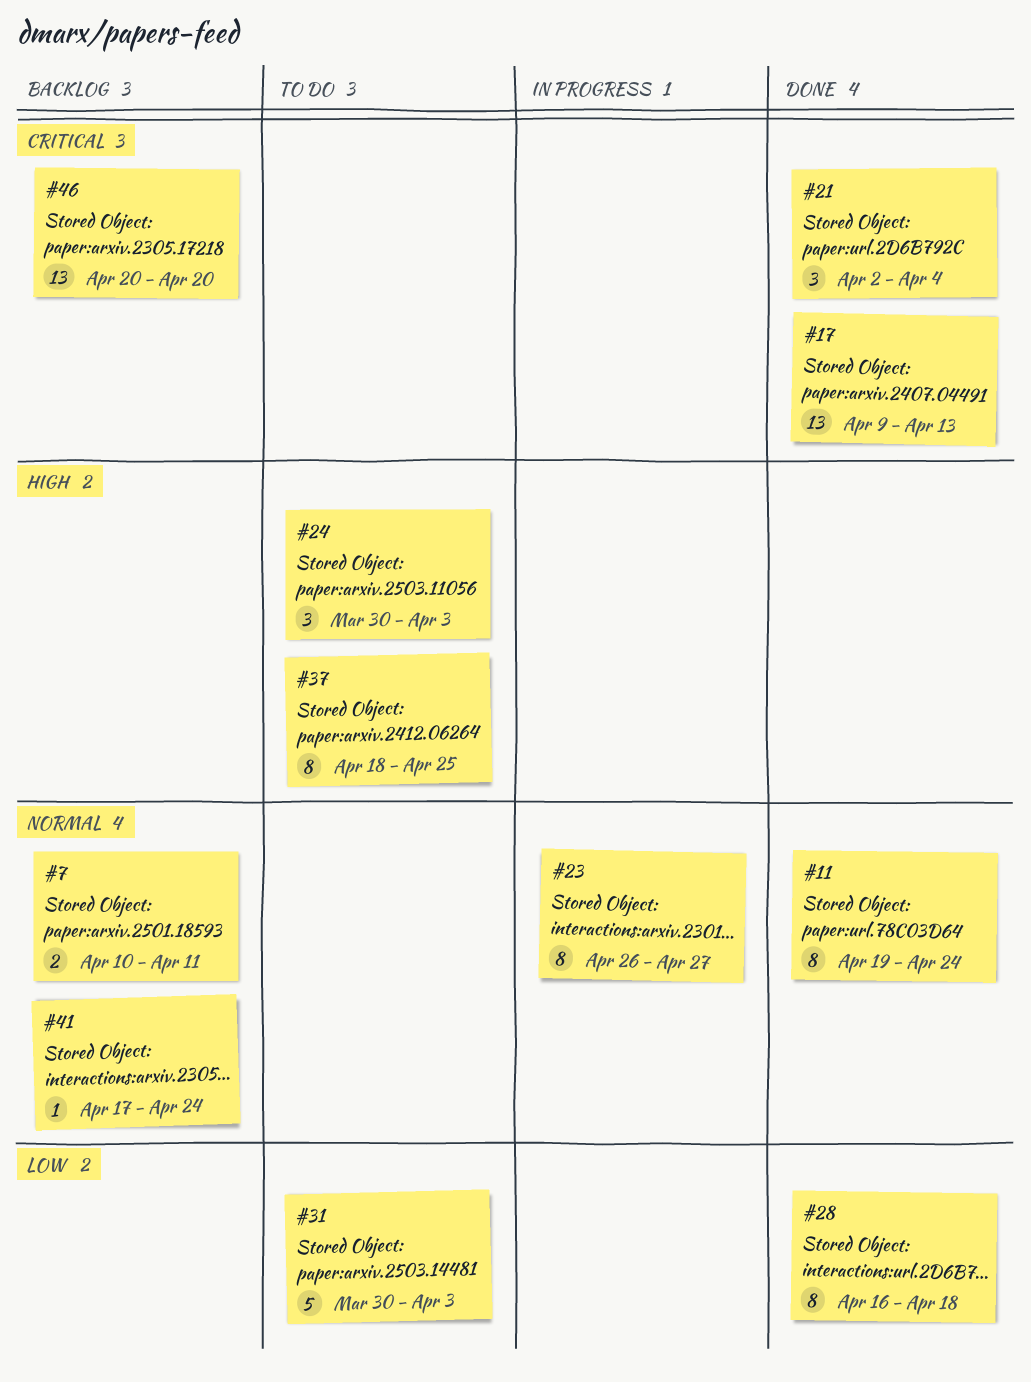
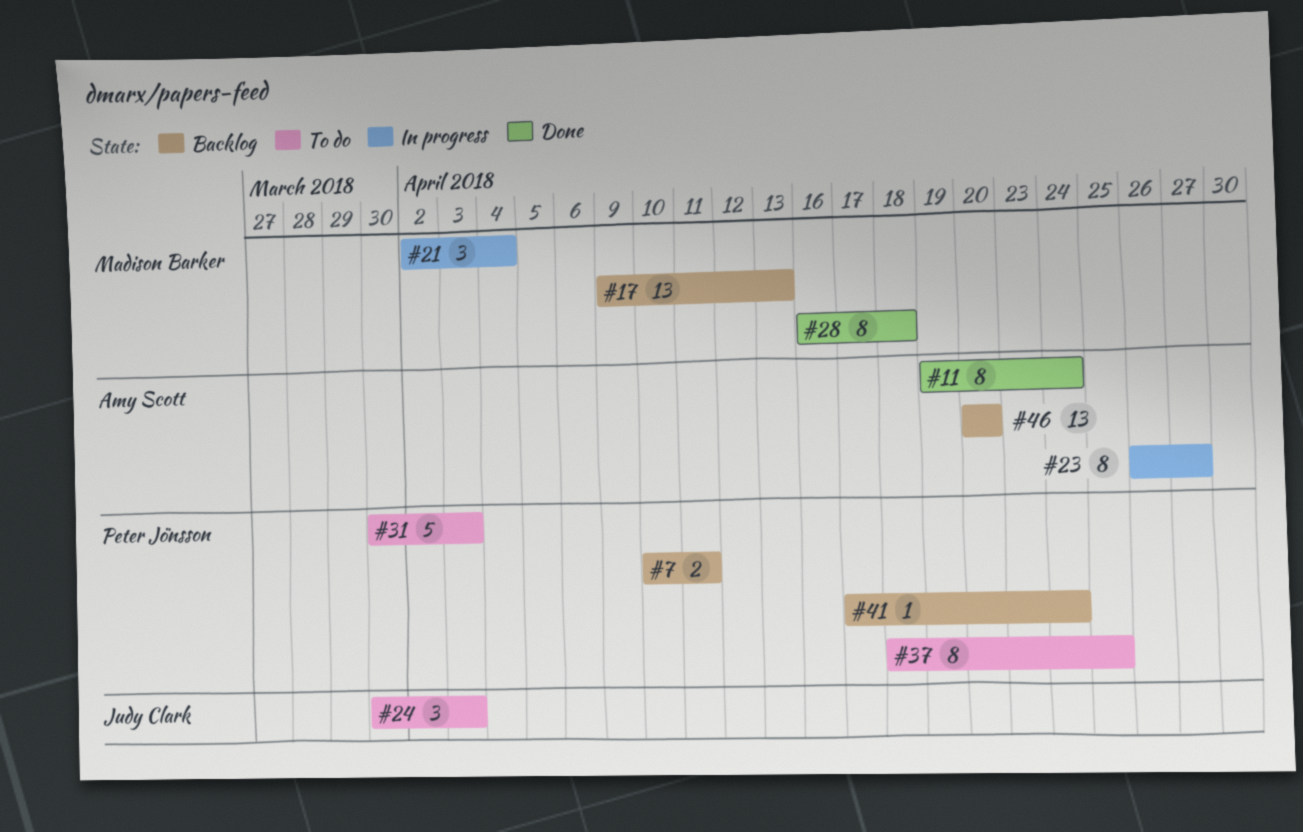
#17, status: Done -> Backlog
#21, status: Done -> In progress

